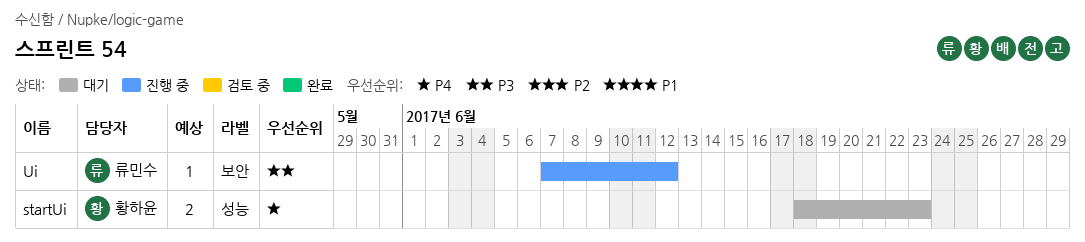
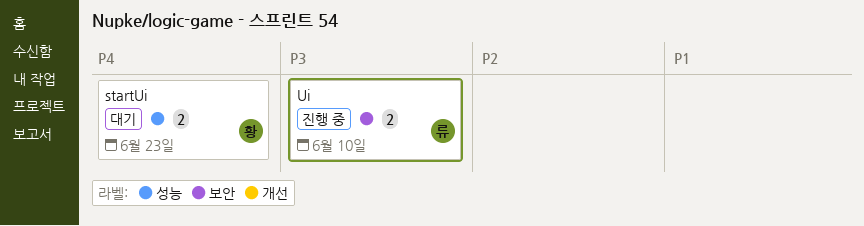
Ui, estimate: 1 -> 2
Ui, due: Jun 12 -> Jun 10

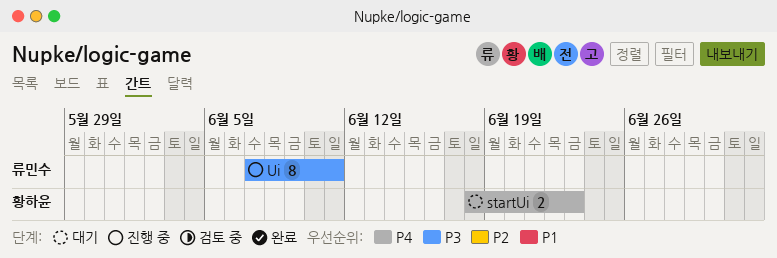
Ui, estimate: 2 -> 8
Ui, due: Jun 10 -> Jun 11

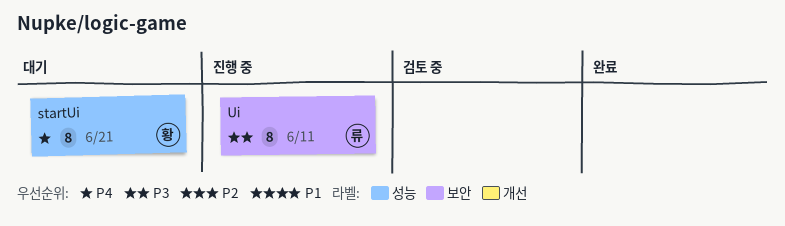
startUi, estimate: 2 -> 8
startUi, due: Jun 23 -> Jun 21

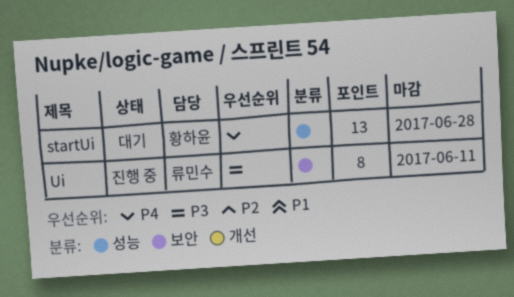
startUi, estimate: 8 -> 13
startUi, due: Jun 21 -> Jun 28

